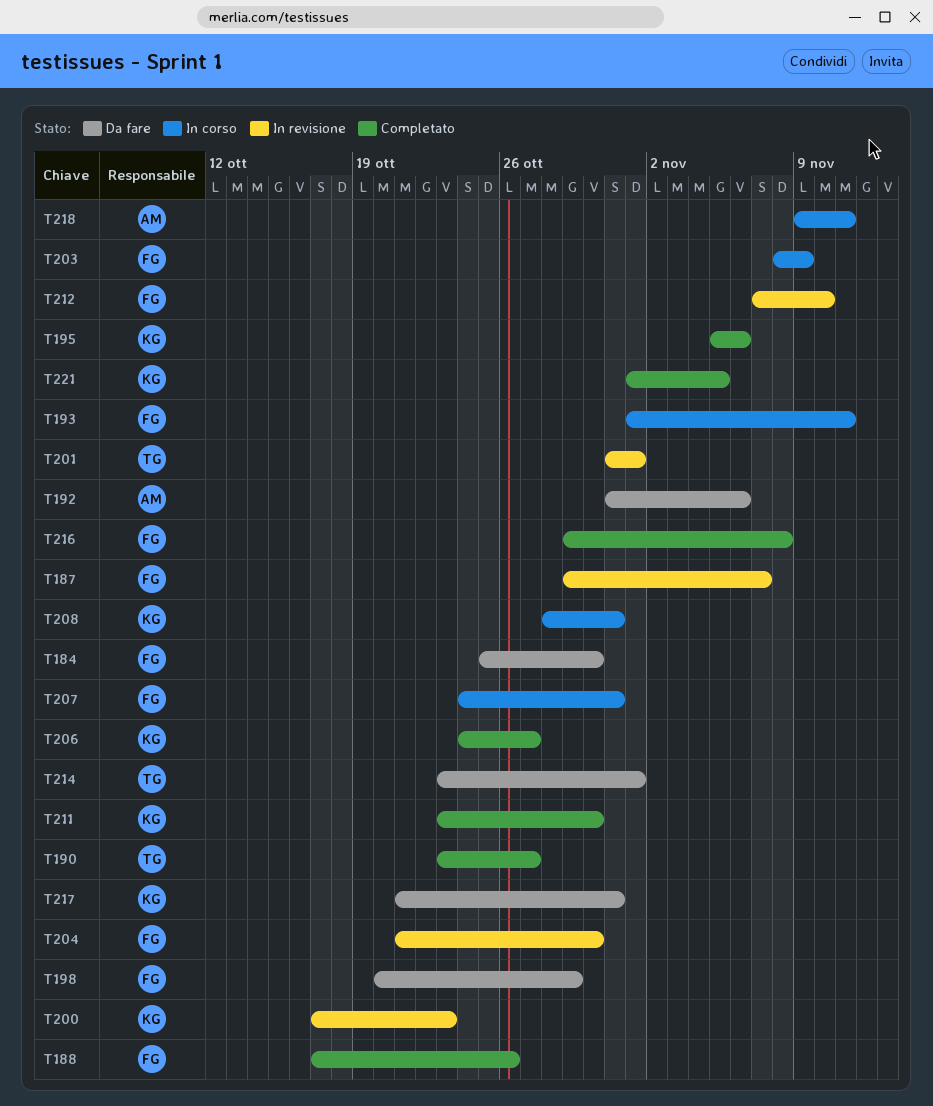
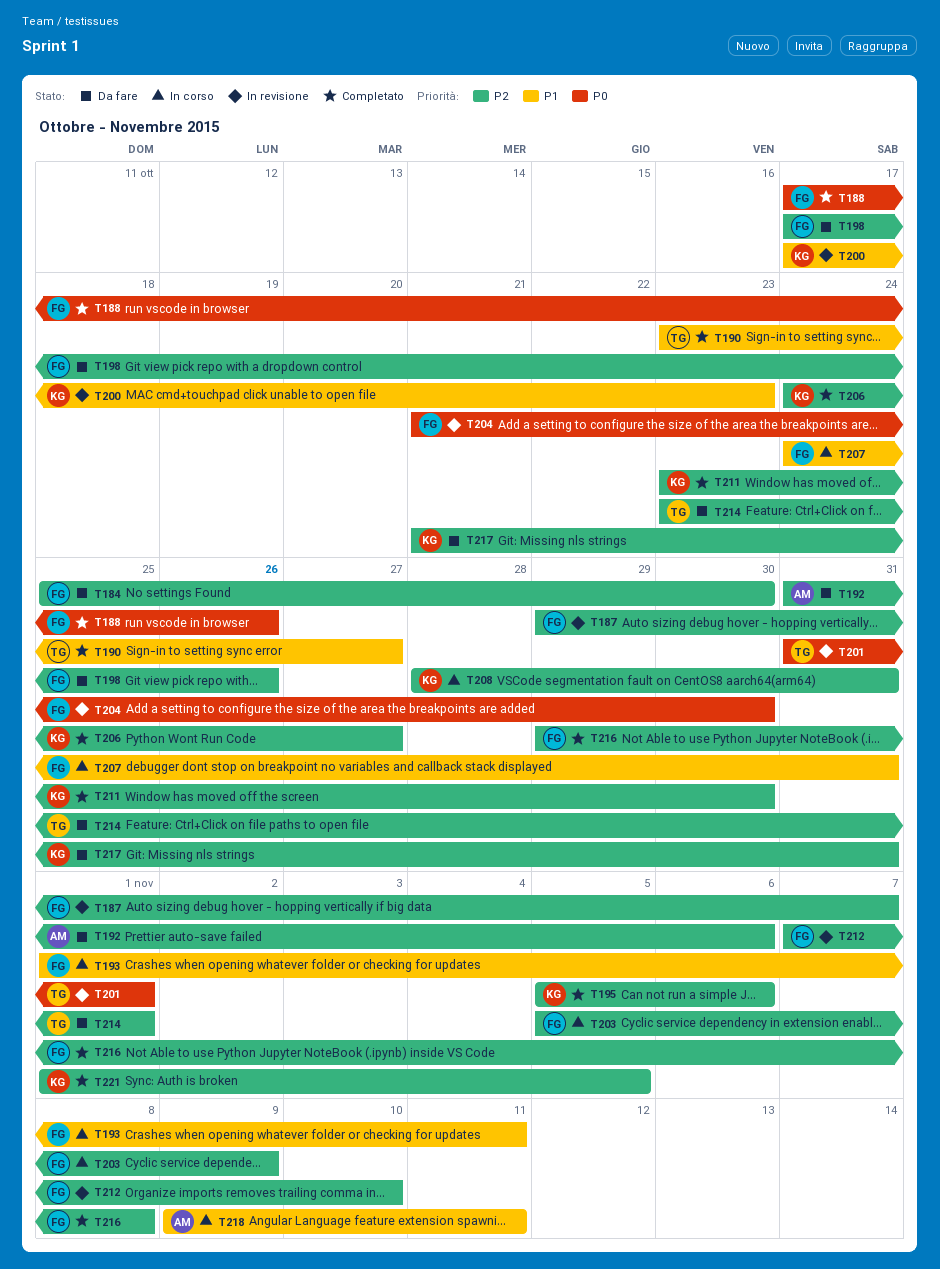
T198, start: Oct 20 -> Oct 17
T198, due: Oct 29 -> Oct 26
T203, start: Nov 8 -> Nov 5

